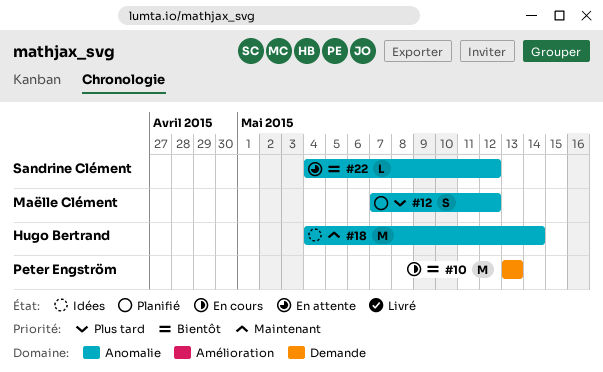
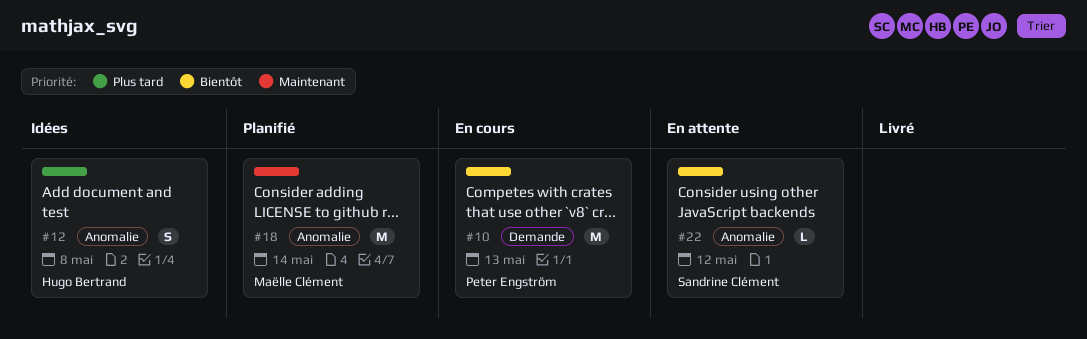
#12, status: Planifié -> Idées
#12, owner: Maëlle Clément -> Hugo Bertrand
#12, due: May 12 -> May 8
#18, status: Idées -> Planifié
#18, owner: Hugo Bertrand -> Maëlle Clément

